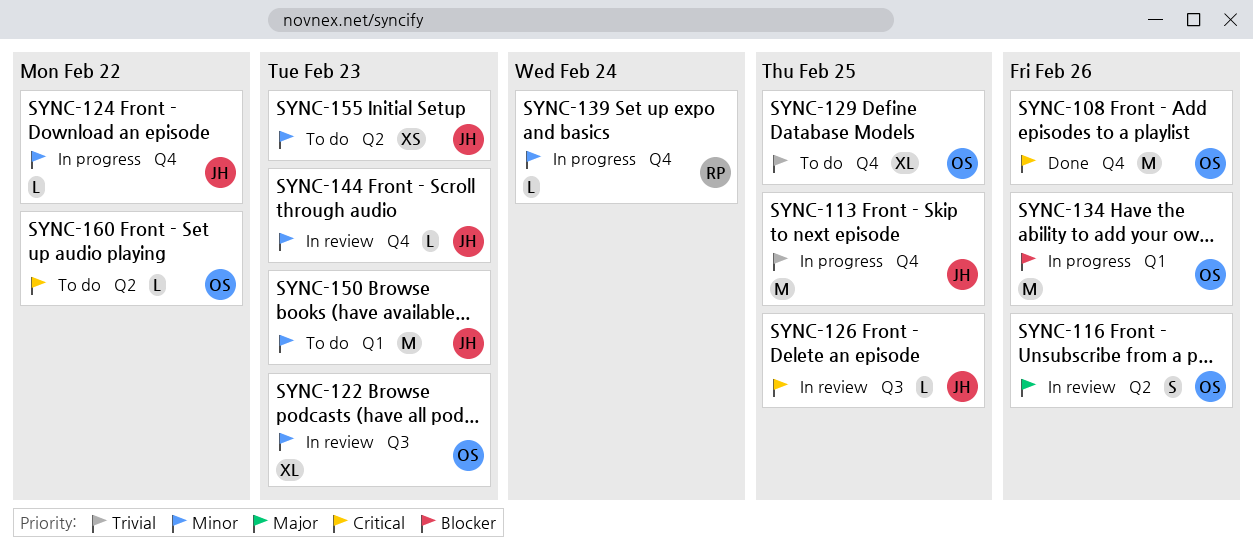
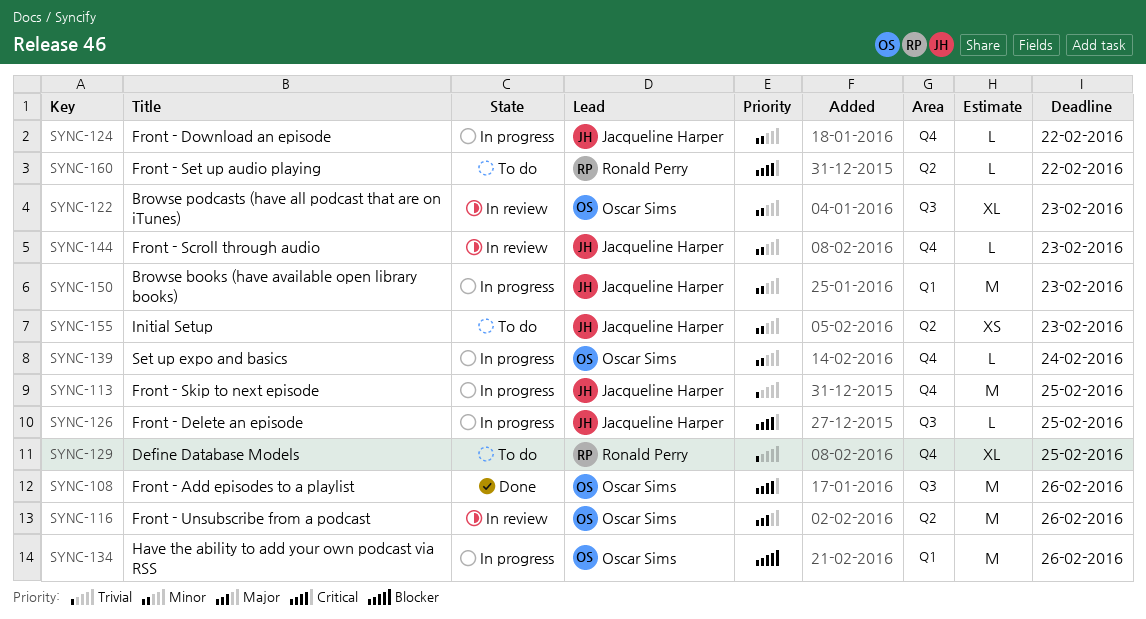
SYNC-108, label: Q4 -> Q3
SYNC-116, estimate: S -> M
SYNC-126, status: In review -> In progress
SYNC-129, owner: Oscar Sims -> Ronald Perry
SYNC-139, owner: Ronald Perry -> Oscar Sims
SYNC-150, status: To do -> In progress
SYNC-160, owner: Oscar Sims -> Ronald Perry

